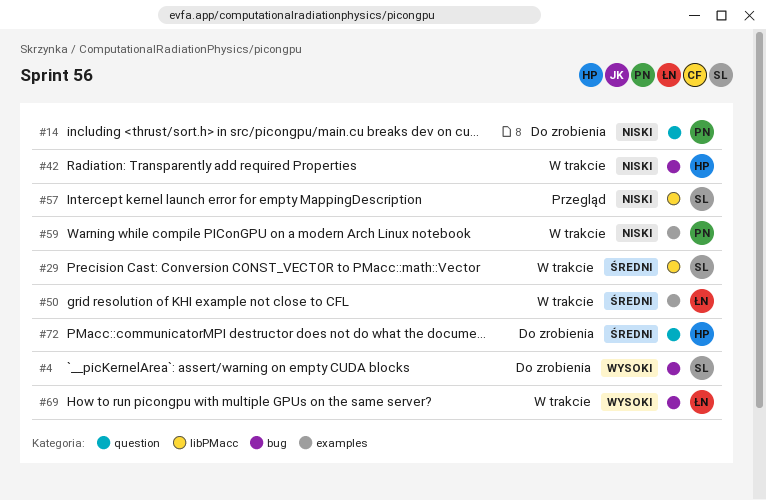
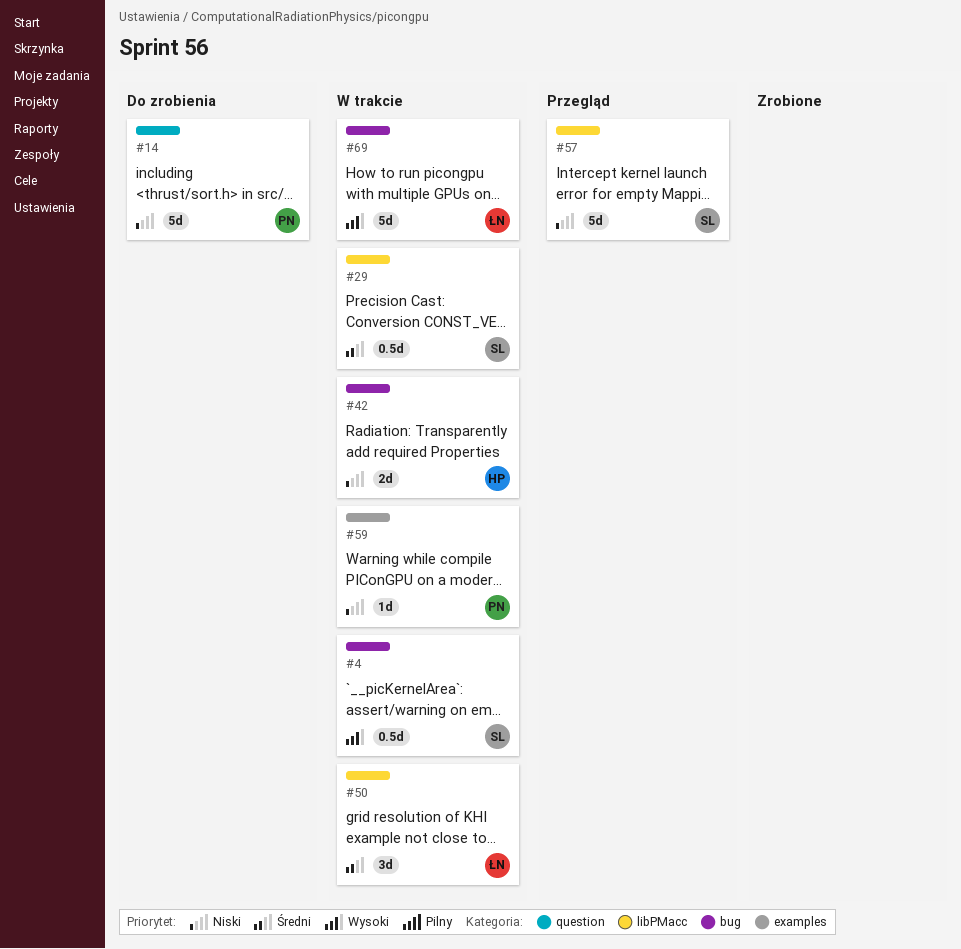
#4, status: Do zrobienia -> W trakcie
#50, label: examples -> libPMacc
#72: present -> none

